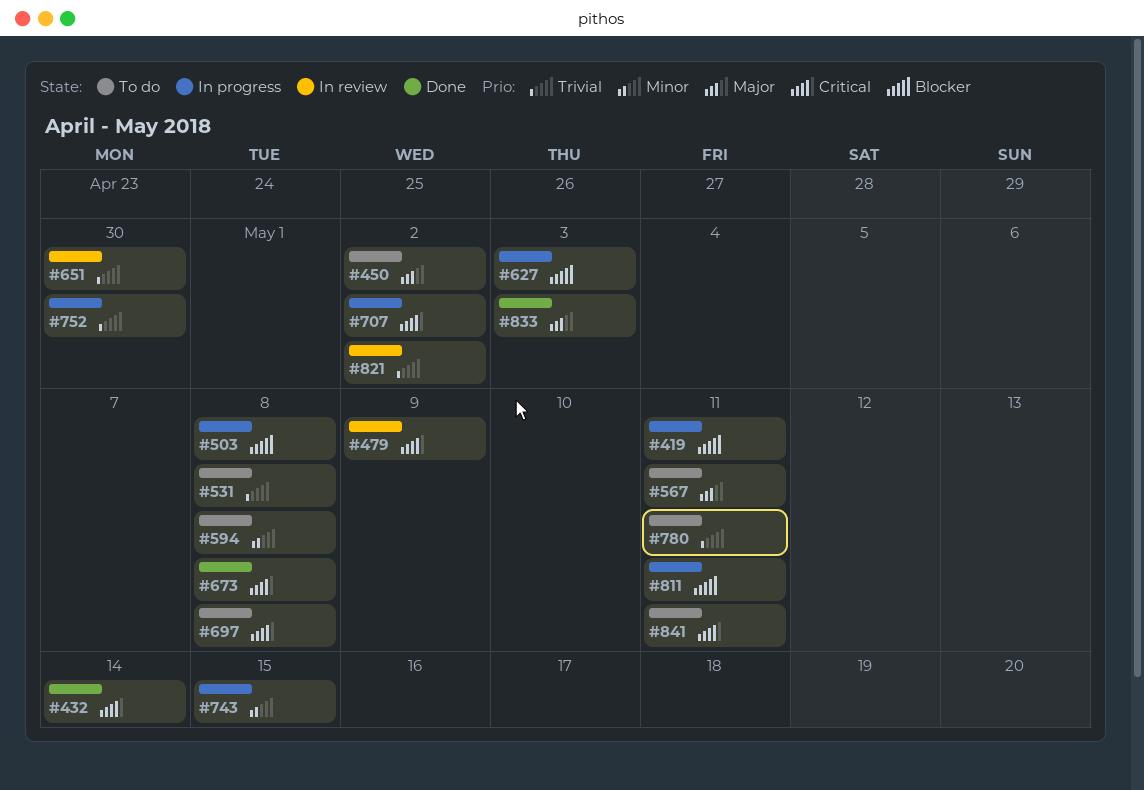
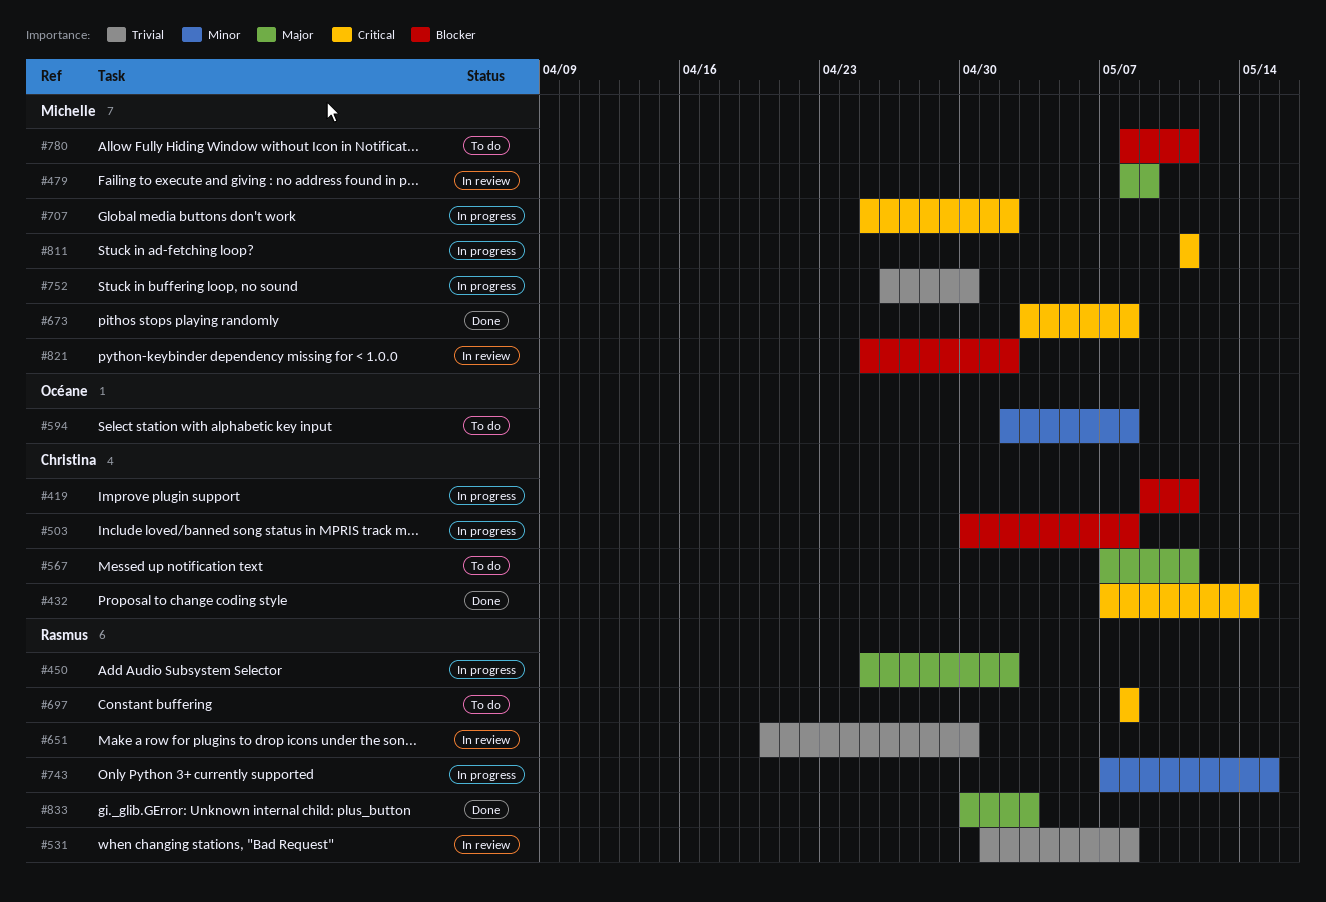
#450, status: To do -> In progress
#479, priority: Critical -> Major
#531, status: To do -> In review
#627: present -> none
#780, priority: Trivial -> Blocker
#811, priority: Blocker -> Critical
#821, priority: Trivial -> Blocker
#841: present -> none

